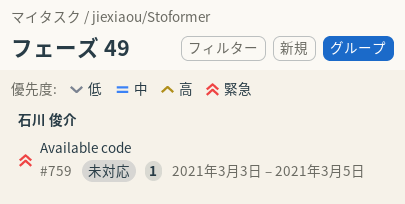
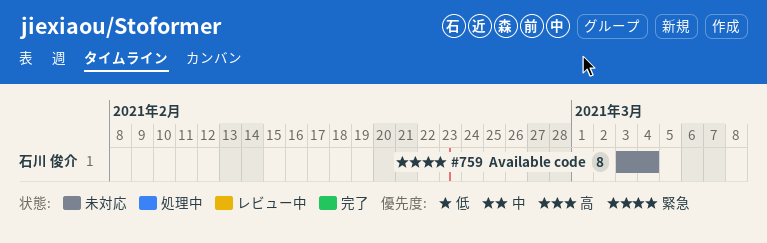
#759, estimate: 1 -> 8
#759, due: Mar 5 -> Mar 4

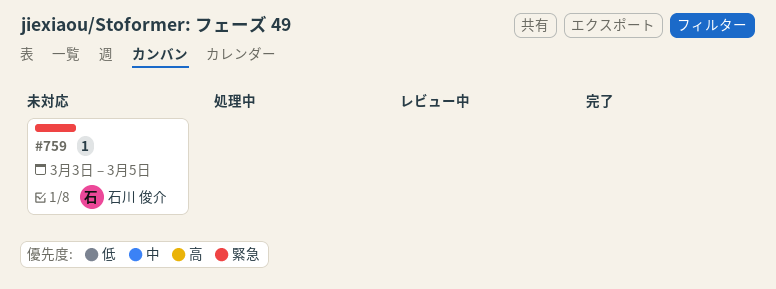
#759, estimate: 8 -> 1
#759, due: Mar 4 -> Mar 5

